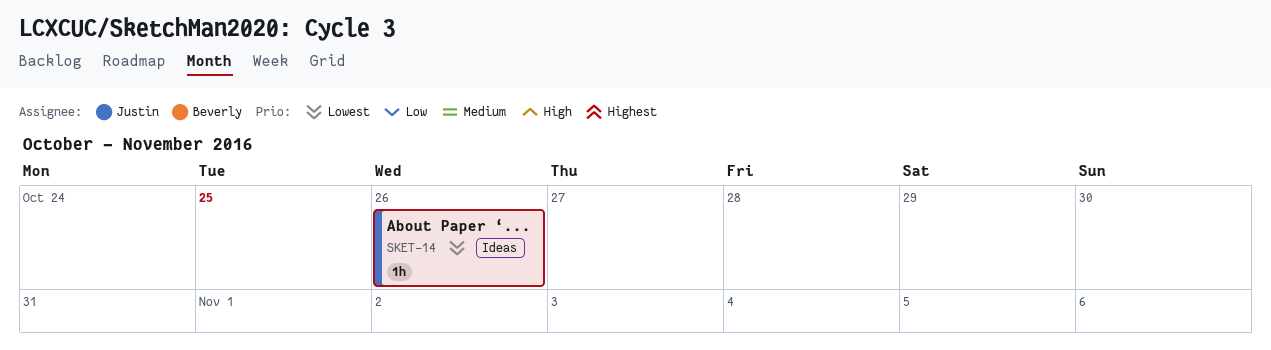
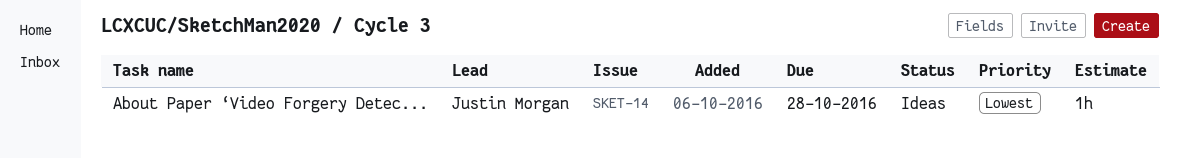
SKET-14, due: Oct 26 -> Oct 28

